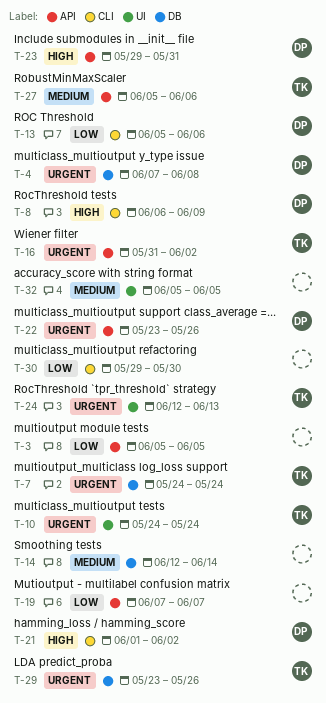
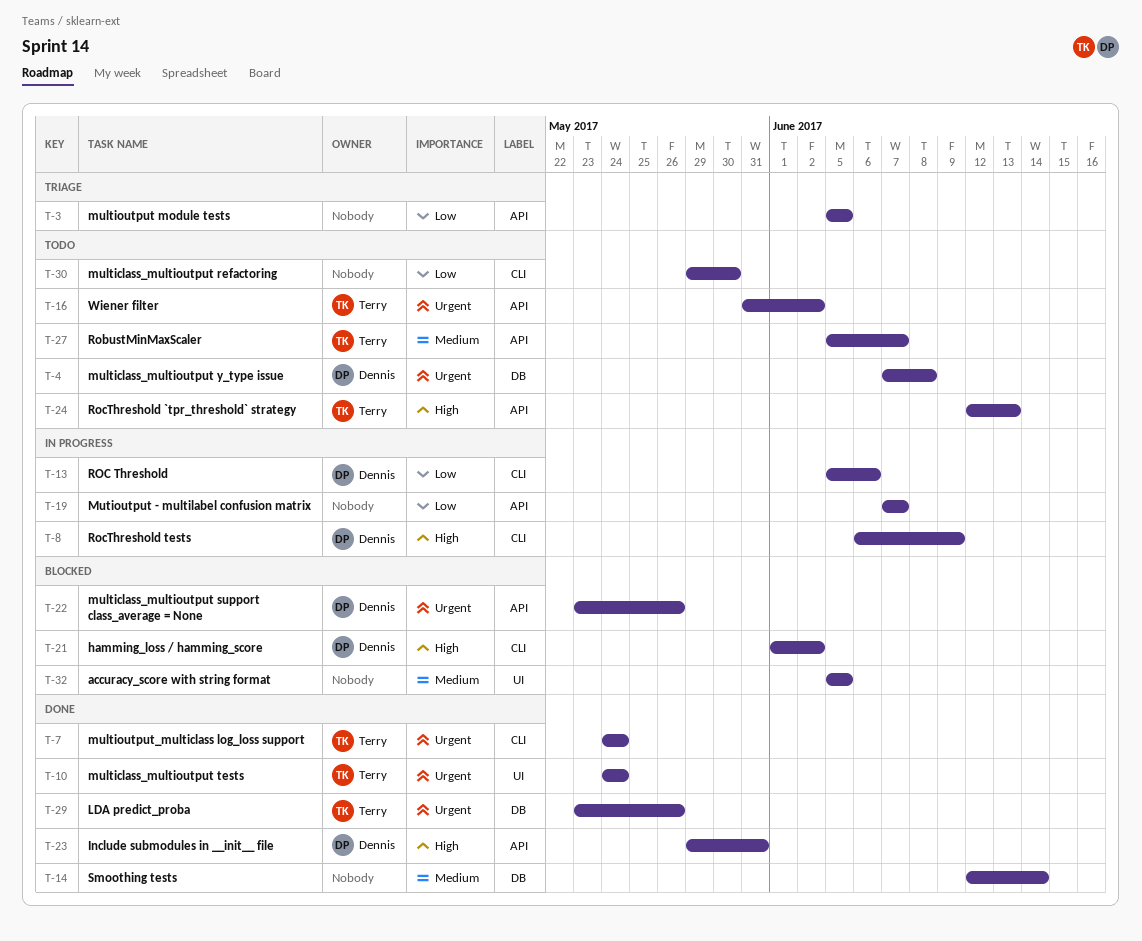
T-7, label: DB -> CLI
T-24, priority: Urgent -> High
T-24, label: UI -> API
T-27, due: Jun 6 -> Jun 7

